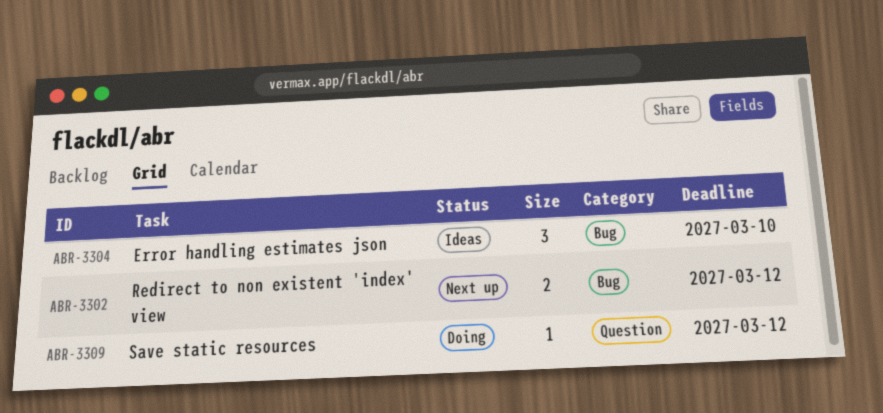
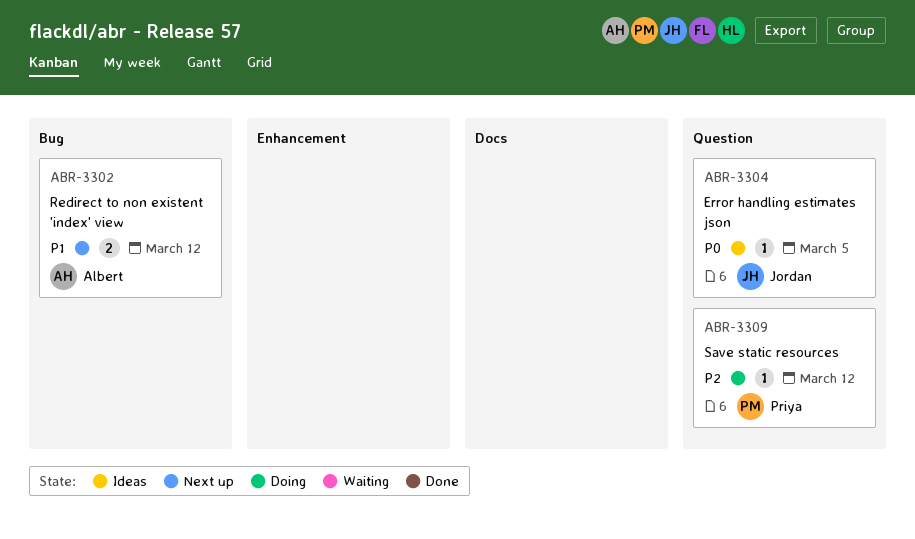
ABR-3304, label: Bug -> Question
ABR-3304, estimate: 3 -> 1
ABR-3304, due: Mar 10 -> Mar 5

